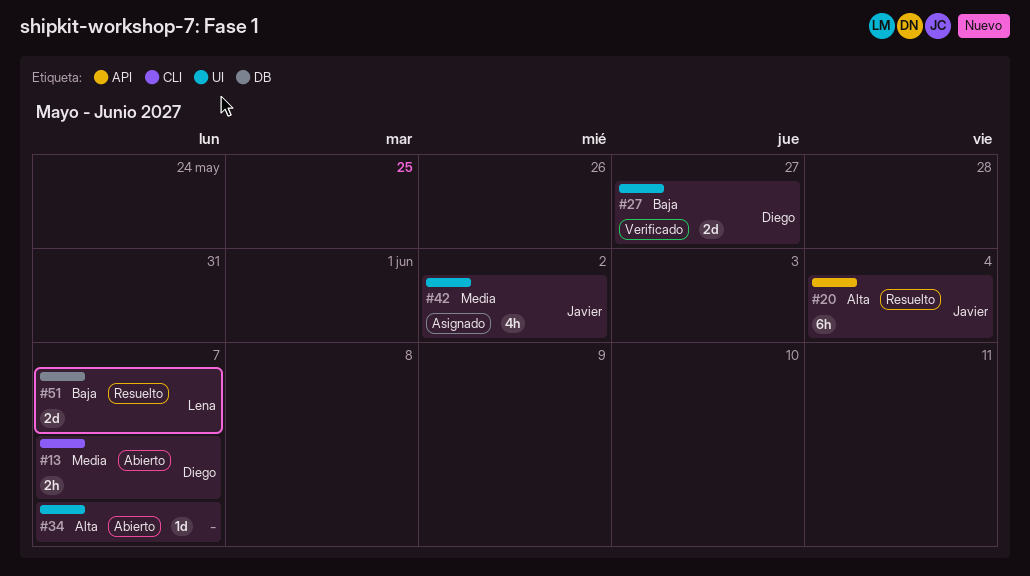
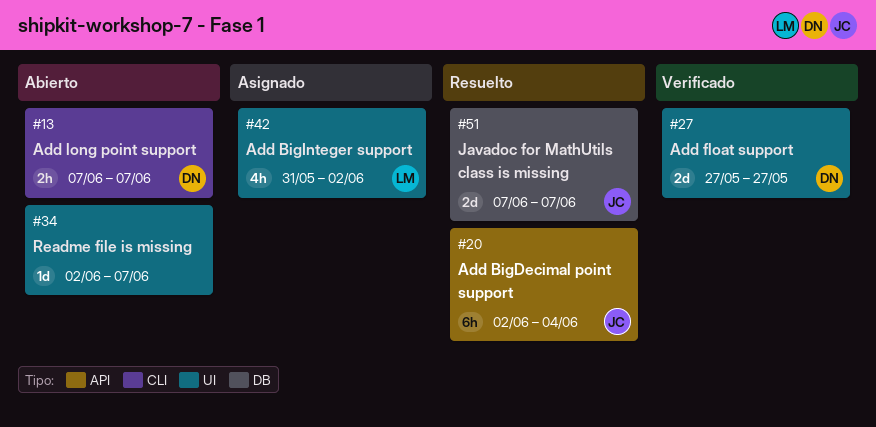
#42, owner: Javier -> Lena
#51, owner: Lena -> Javier

